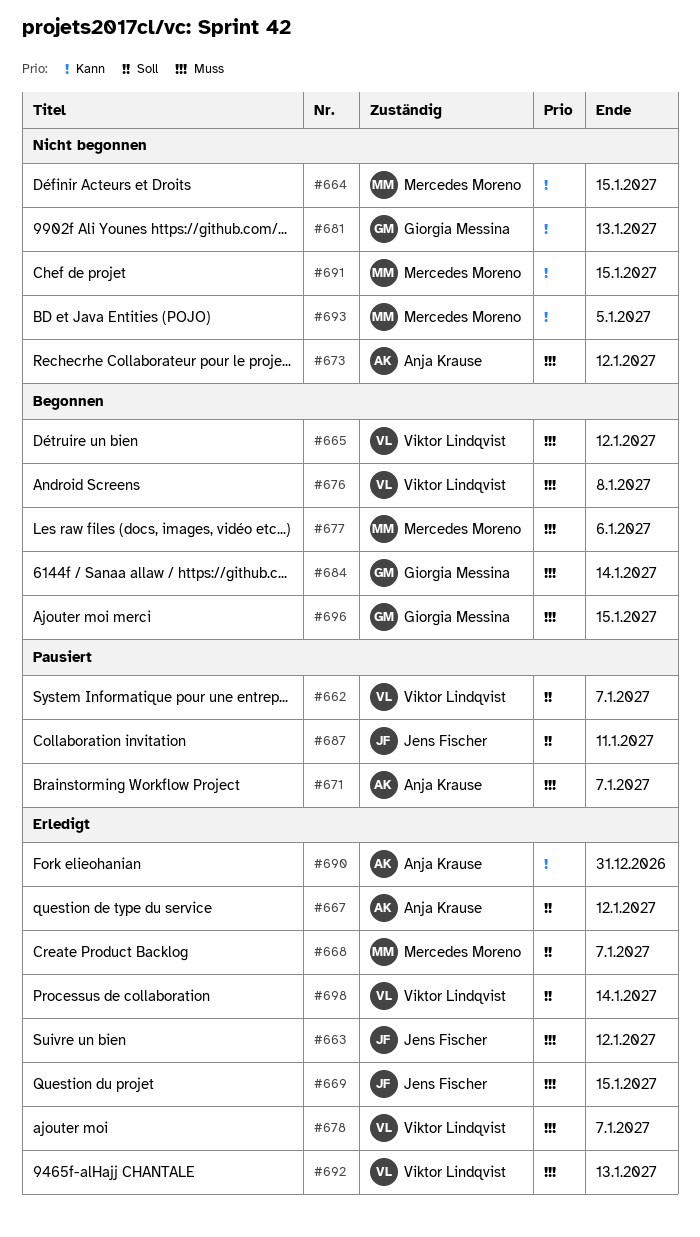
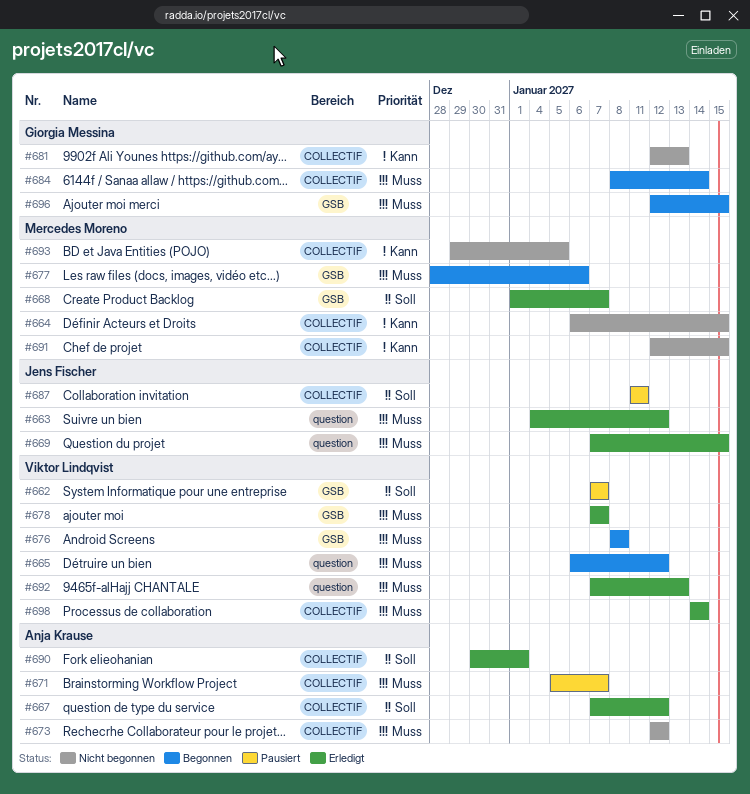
#690, priority: Kann -> Soll
#690, due: Dec 31 -> Jan 1
#698, priority: Soll -> Muss

